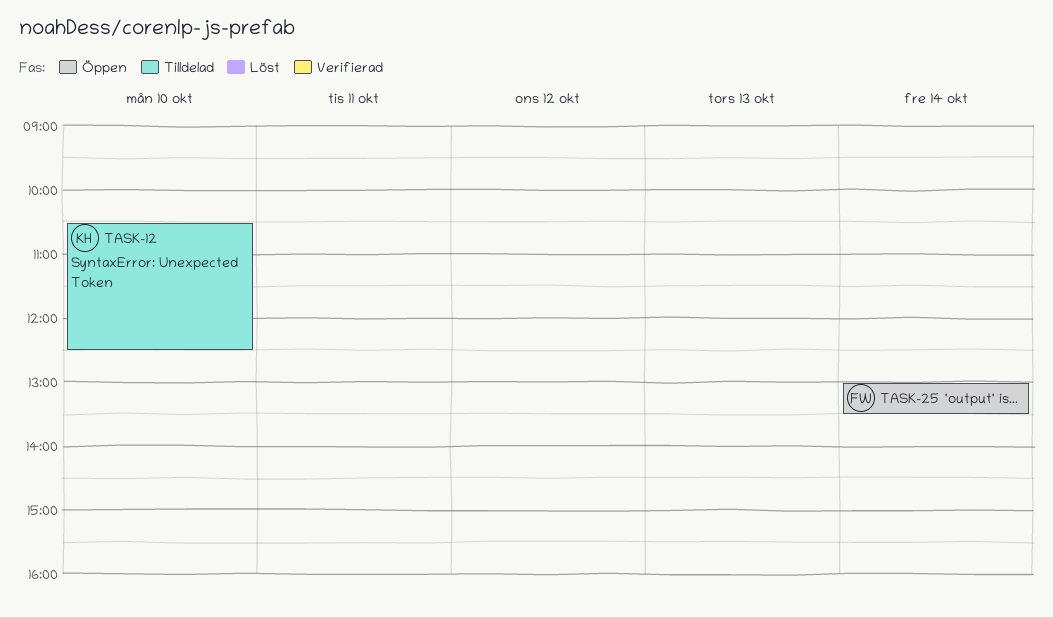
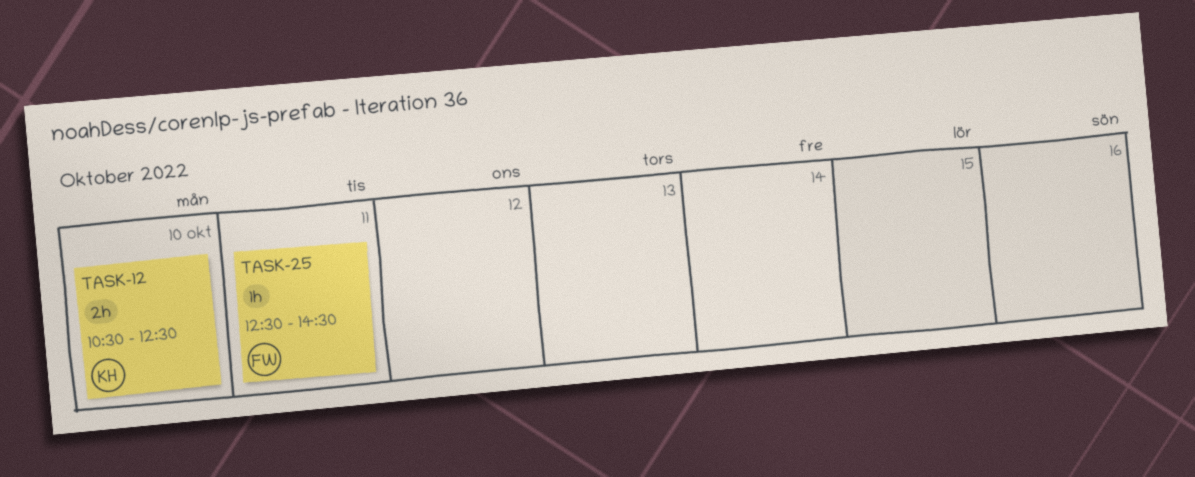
TASK-25, day: Oct 14 -> Oct 11
TASK-25, begins: 13:00 -> 12:30
TASK-25, ends: 13:30 -> 14:30

